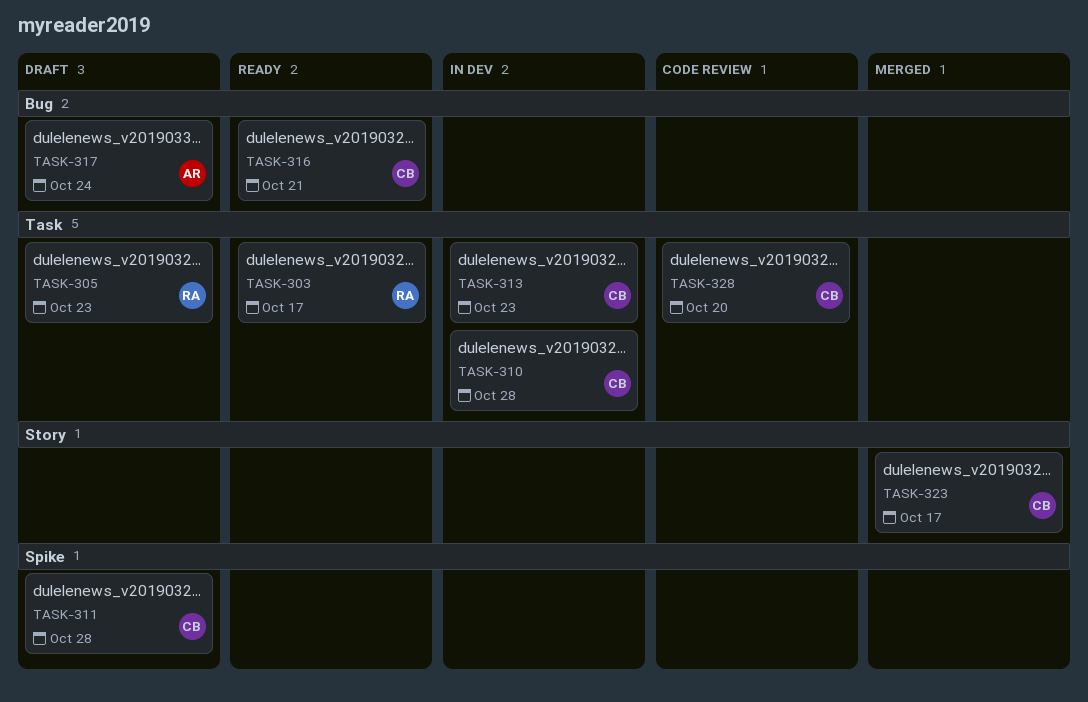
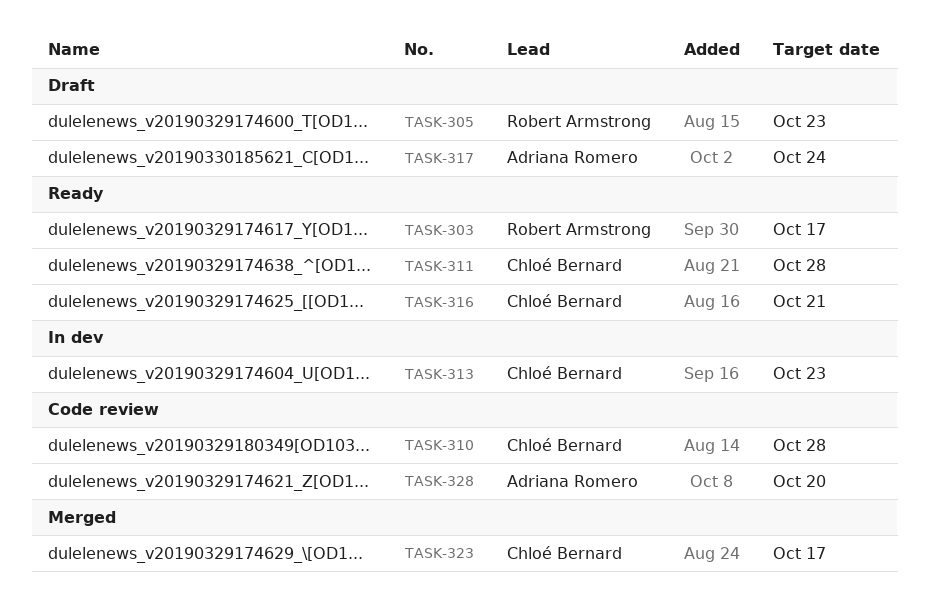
TASK-310, status: In dev -> Code review
TASK-311, status: Draft -> Ready
TASK-328, owner: Chloé Bernard -> Adriana Romero

